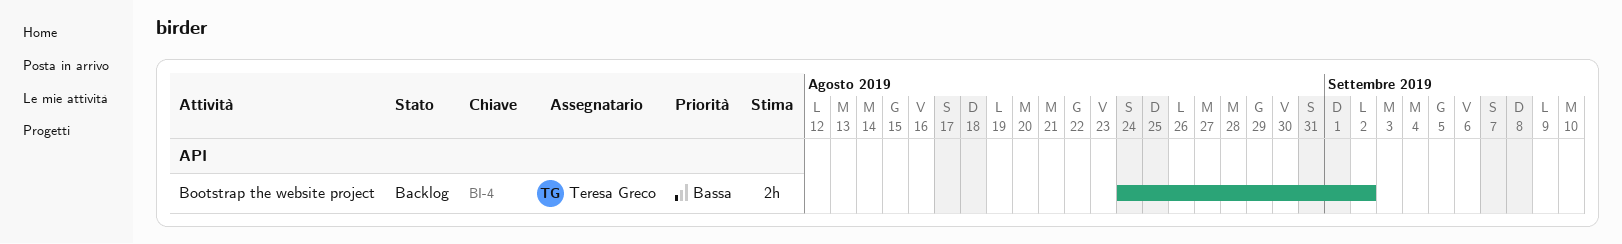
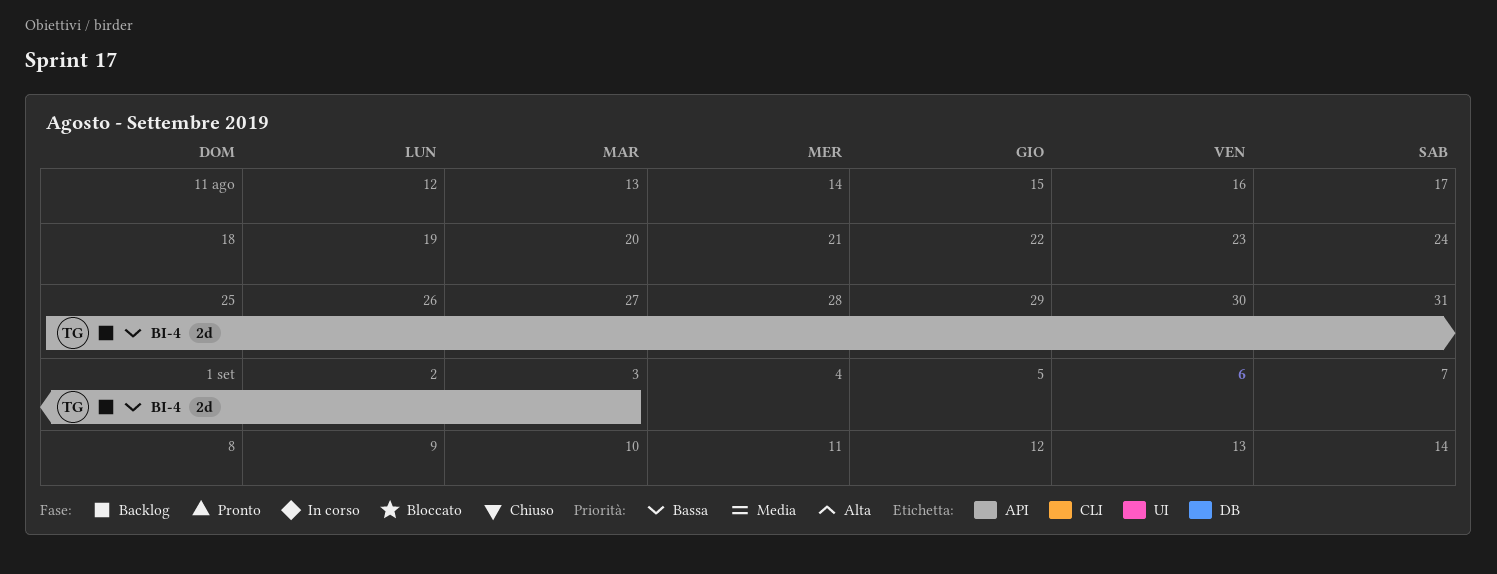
BI-4, estimate: 2h -> 2d
BI-4, start: Aug 24 -> Aug 25
BI-4, due: Sep 2 -> Sep 3

